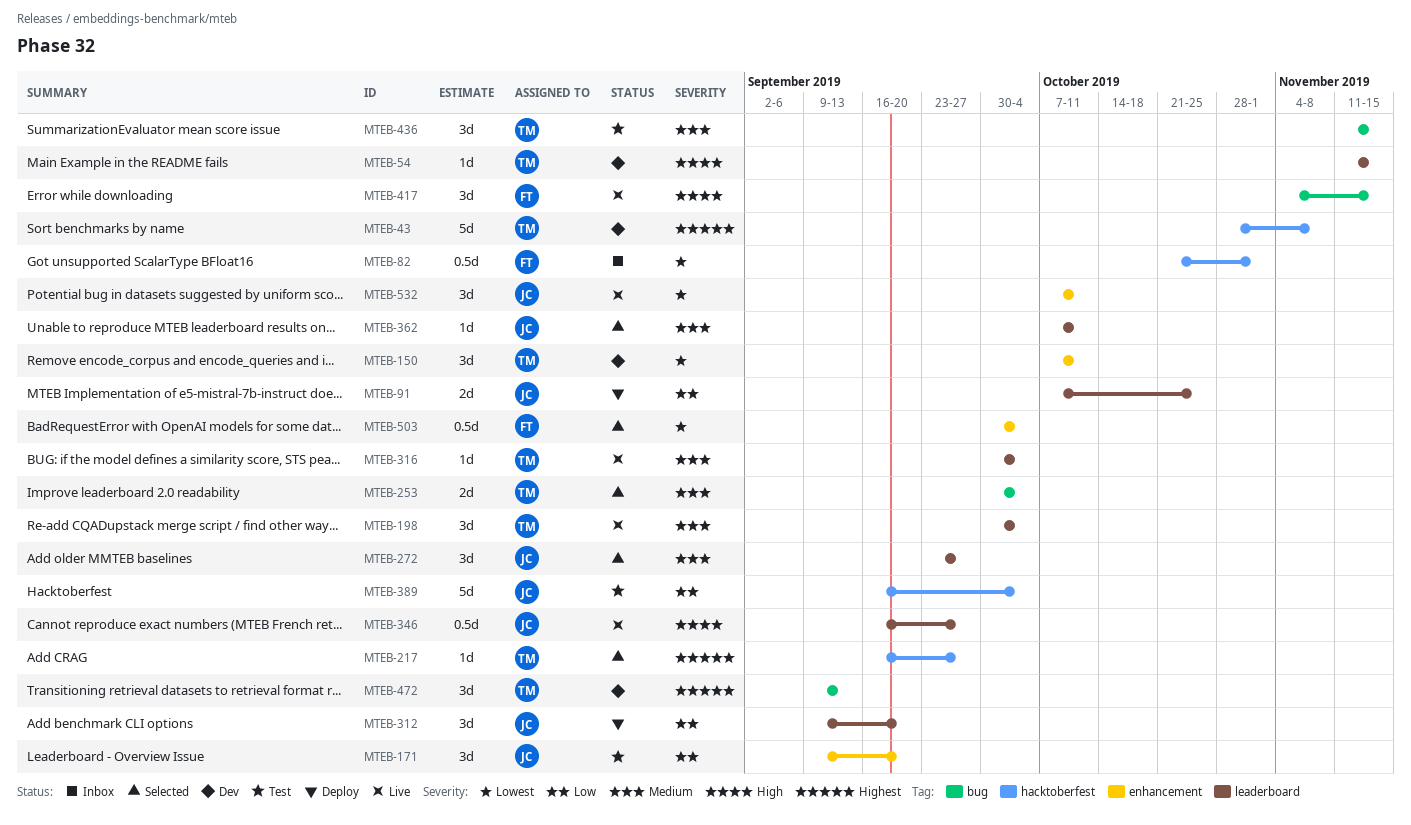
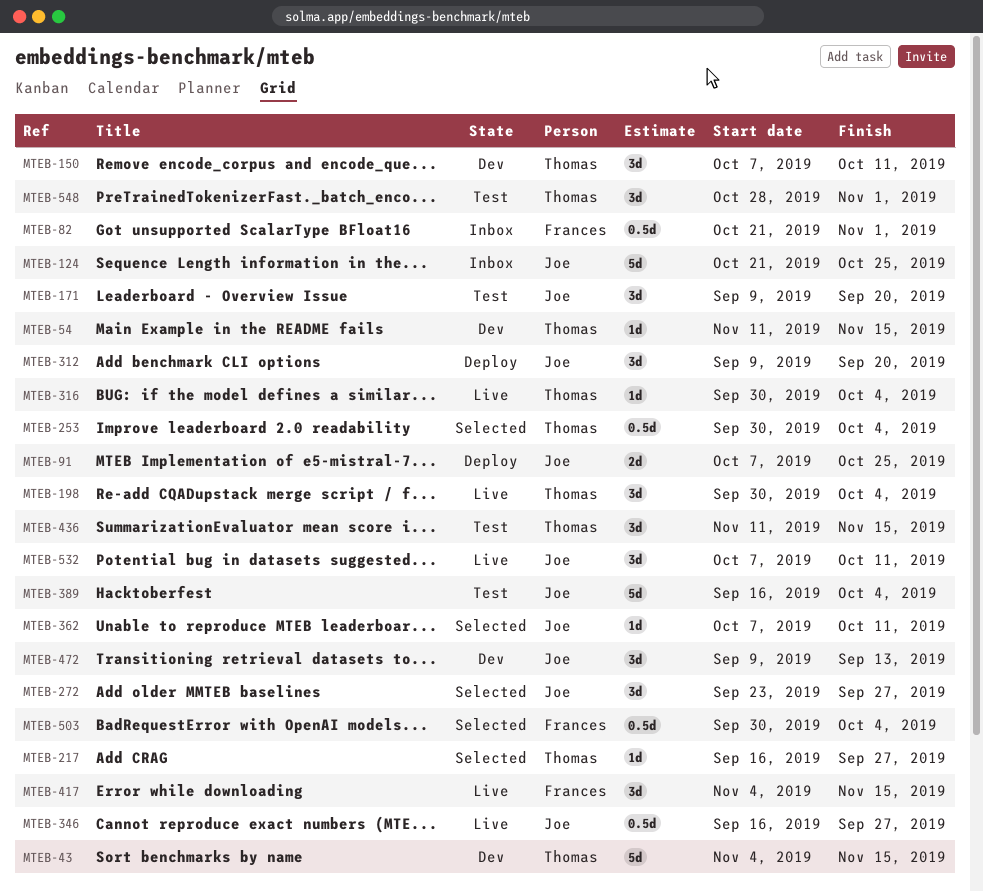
MTEB-43, start: Oct 28 -> Nov 4
MTEB-43, due: Nov 8 -> Nov 15
MTEB-124: none -> present
MTEB-253, estimate: 2d -> 0.5d
MTEB-472, owner: Thomas -> Joe
MTEB-548: none -> present

